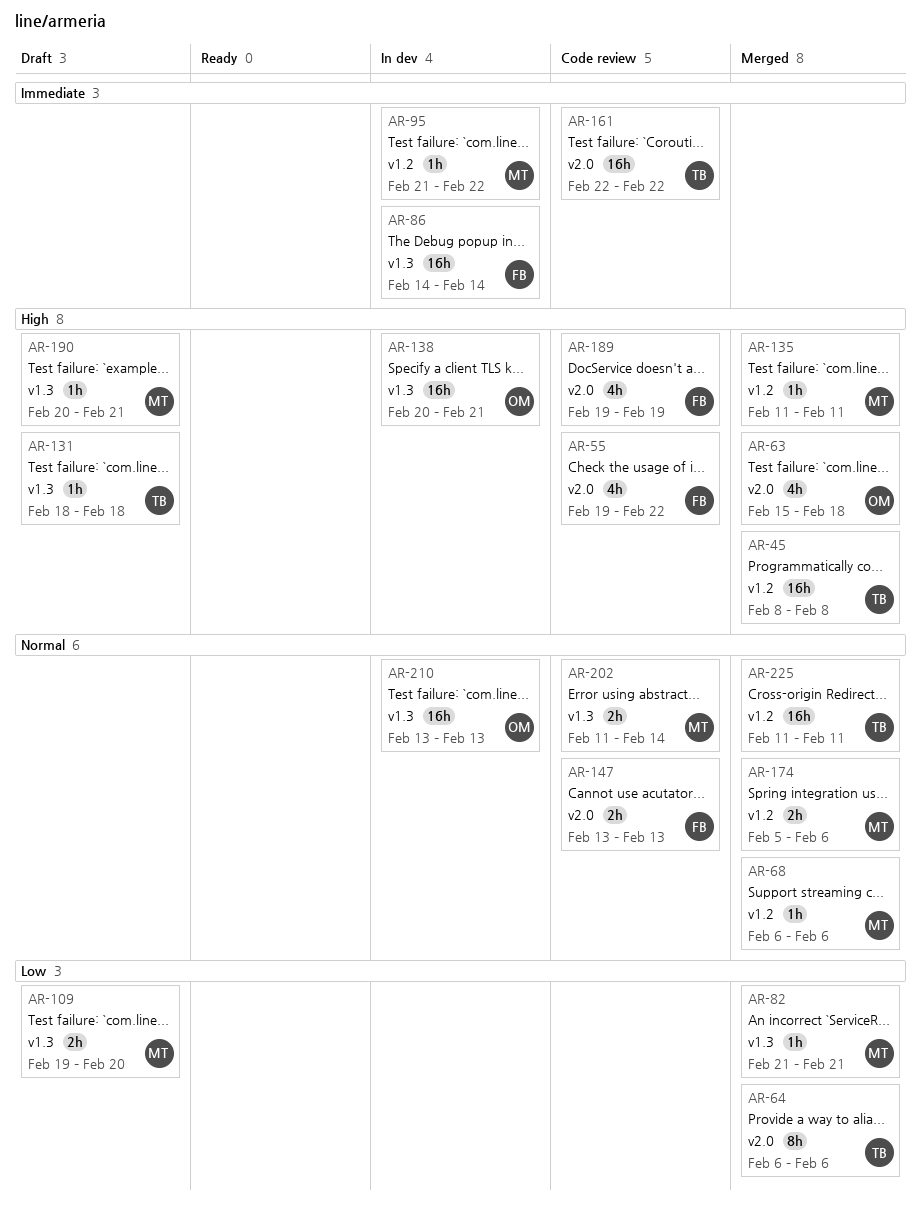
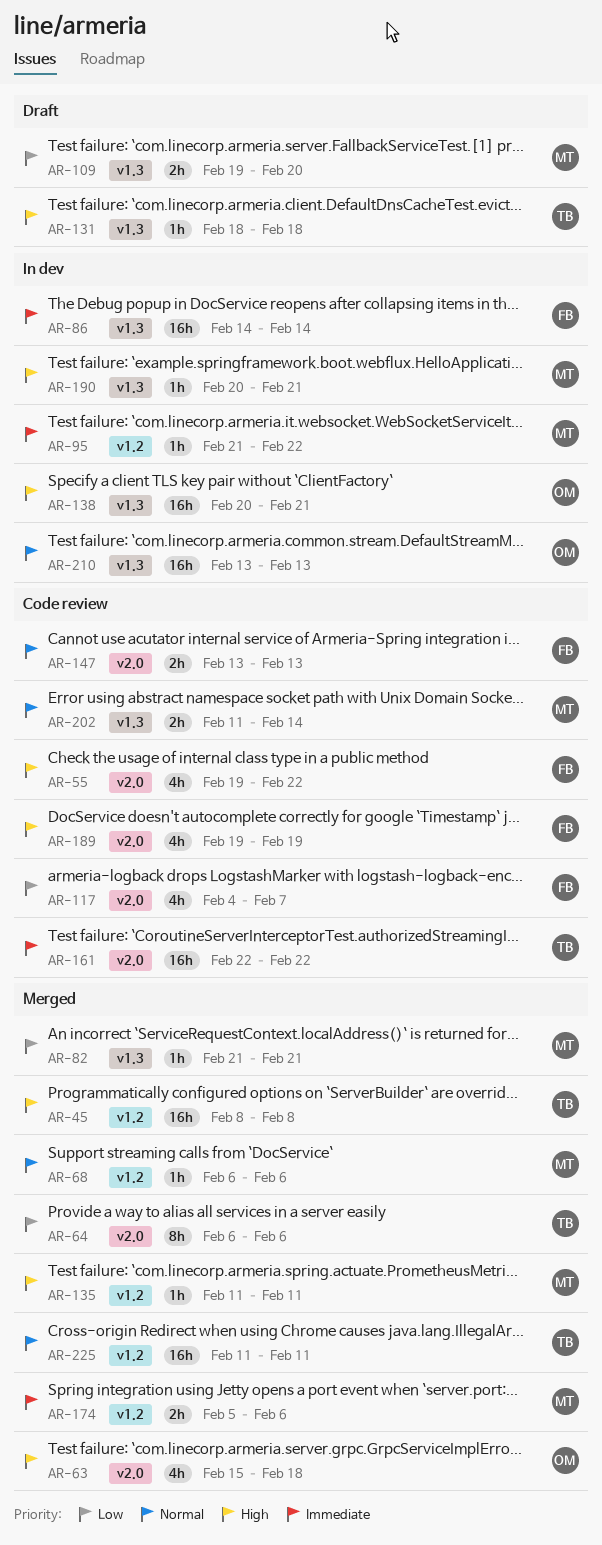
AR-117: none -> present
AR-174, priority: Normal -> Immediate
AR-190, status: Draft -> In dev

